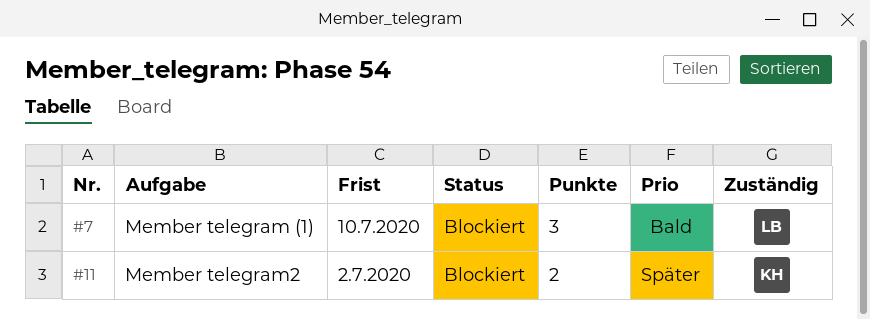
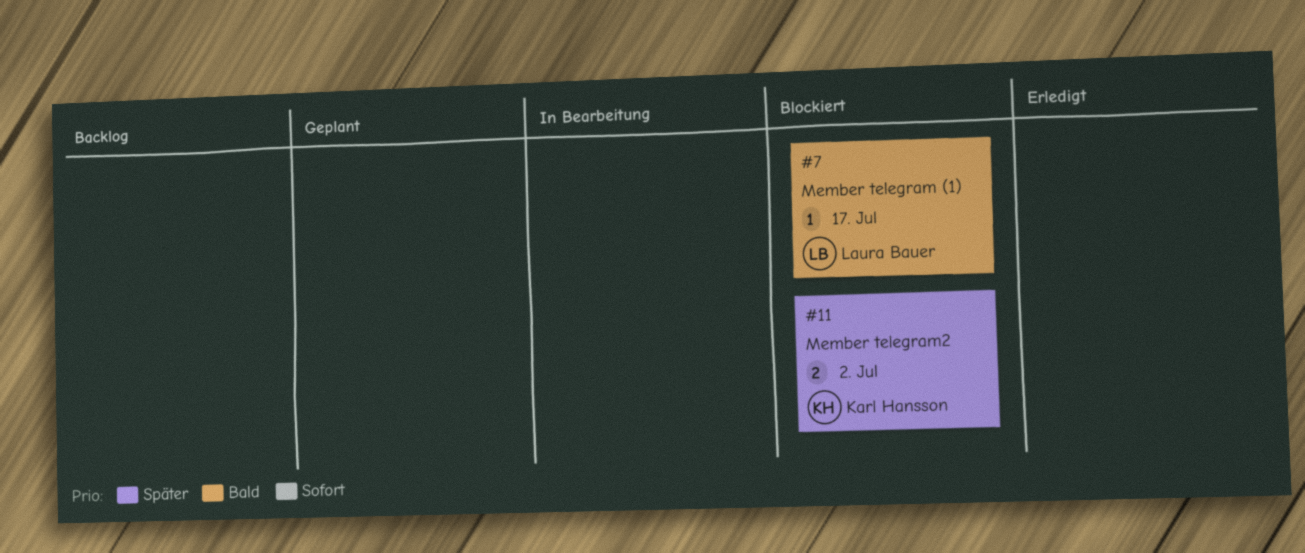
#7, estimate: 3 -> 1
#7, due: Jul 10 -> Jul 17

